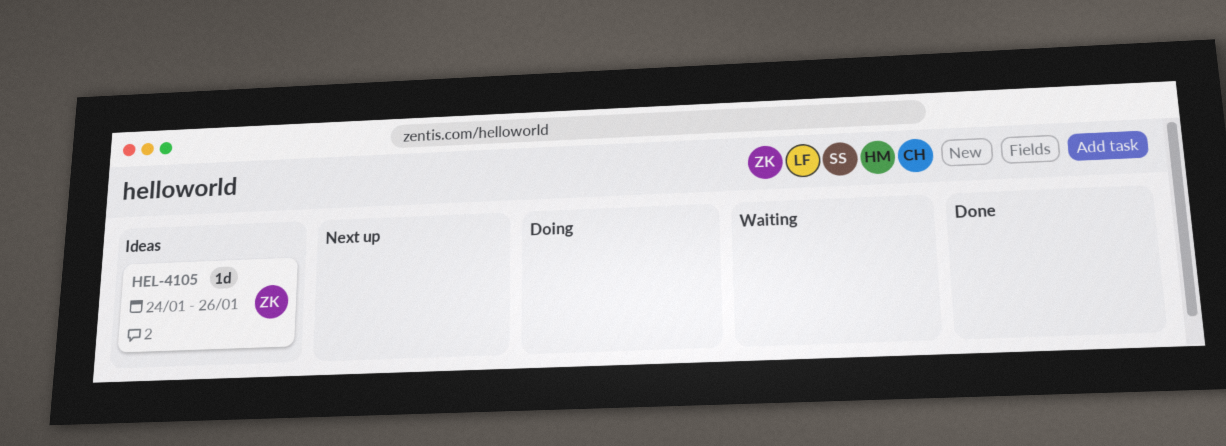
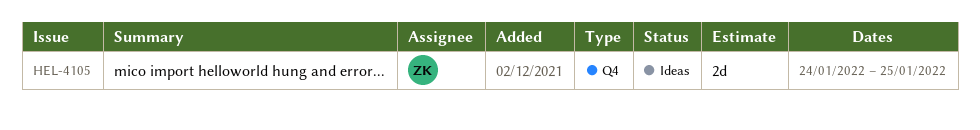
HEL-4105, estimate: 1d -> 2d
HEL-4105, due: Jan 26 -> Jan 25

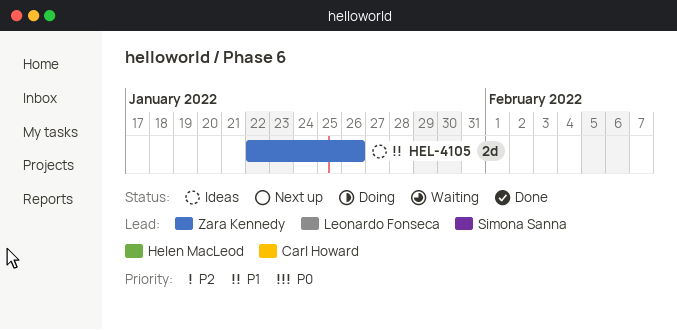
HEL-4105, start: Jan 24 -> Jan 22
HEL-4105, due: Jan 25 -> Jan 26

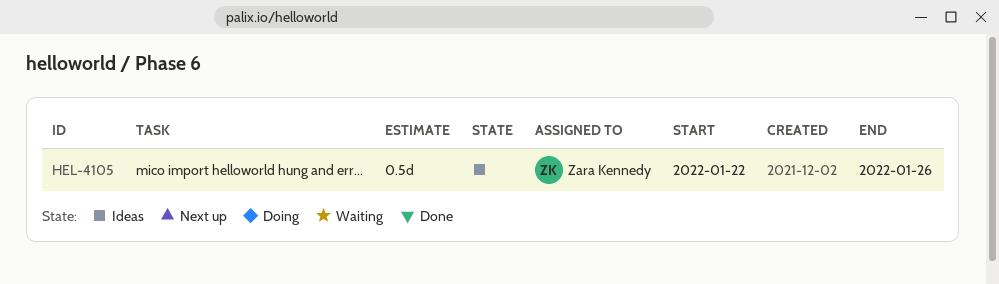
HEL-4105, estimate: 2d -> 0.5d

